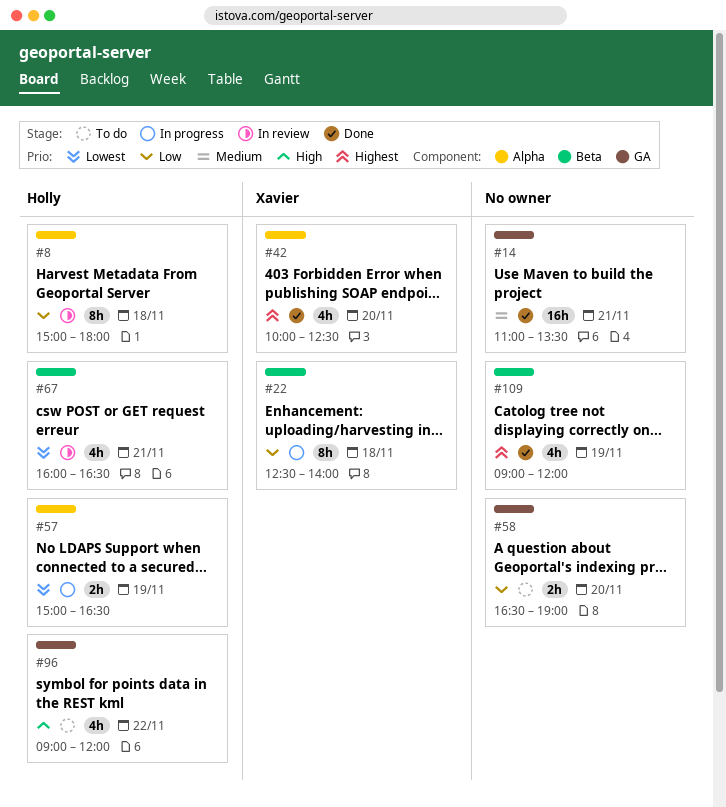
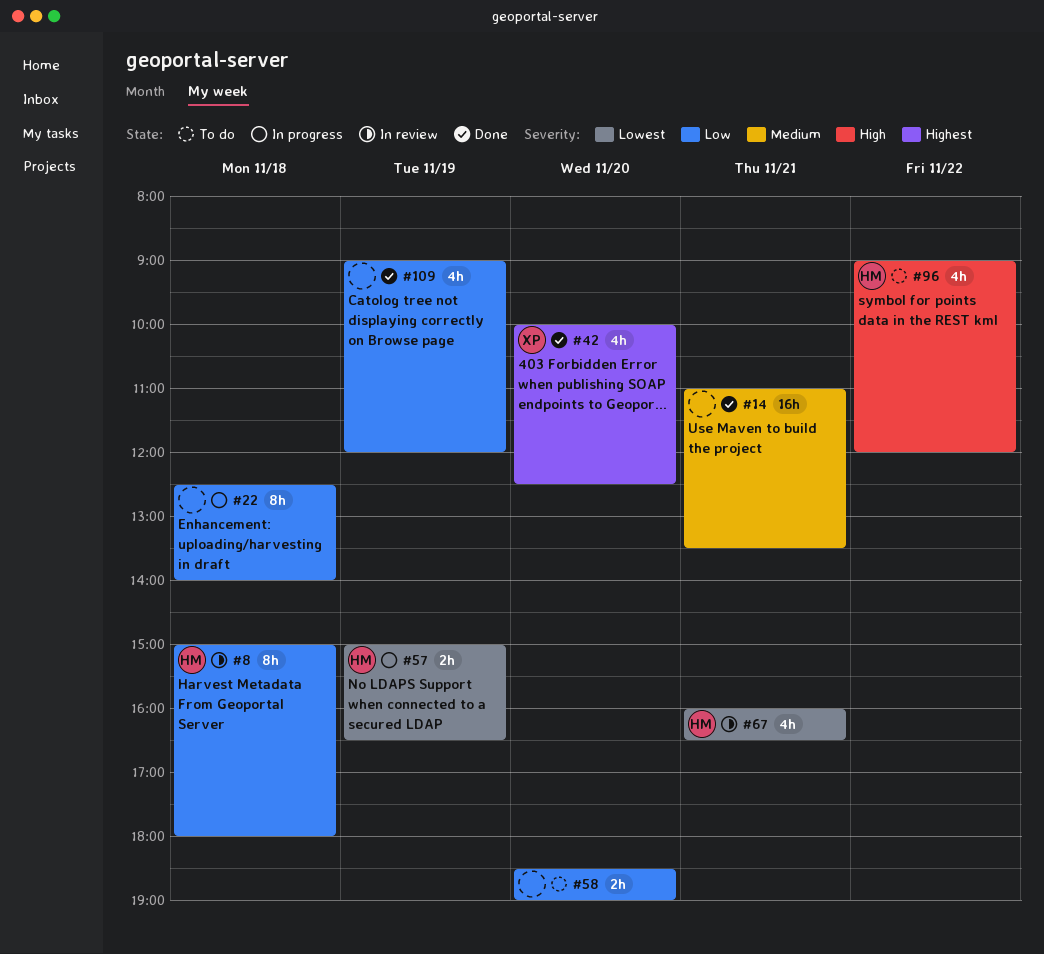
#22, owner: Xavier -> none
#58, begins: 16:30 -> 18:30
#109, priority: Highest -> Low

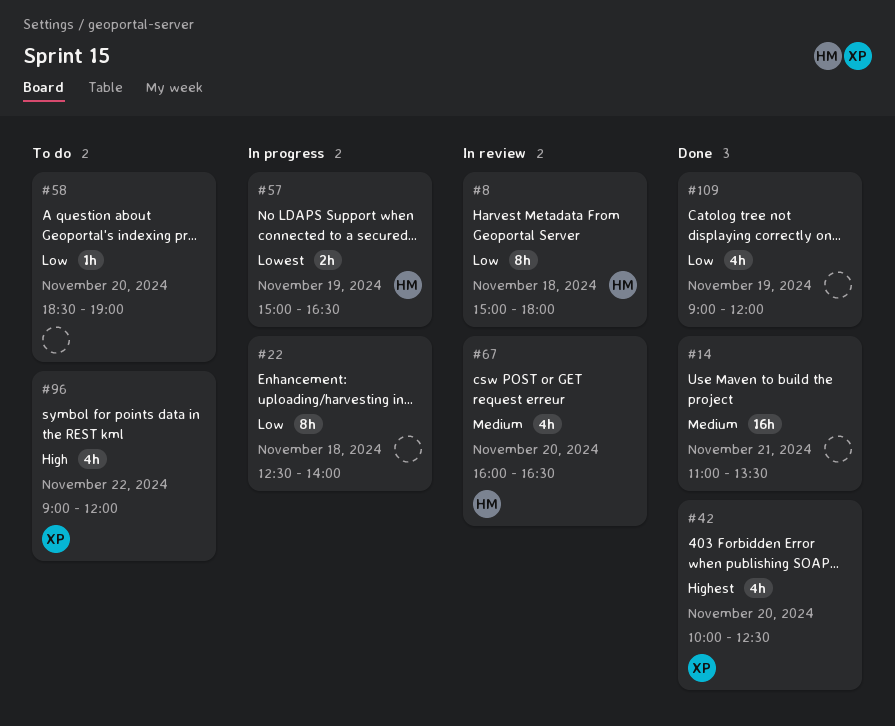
#58, estimate: 2h -> 1h
#67, priority: Lowest -> Medium
#67, day: Nov 21 -> Nov 20
#96, owner: HM -> XP

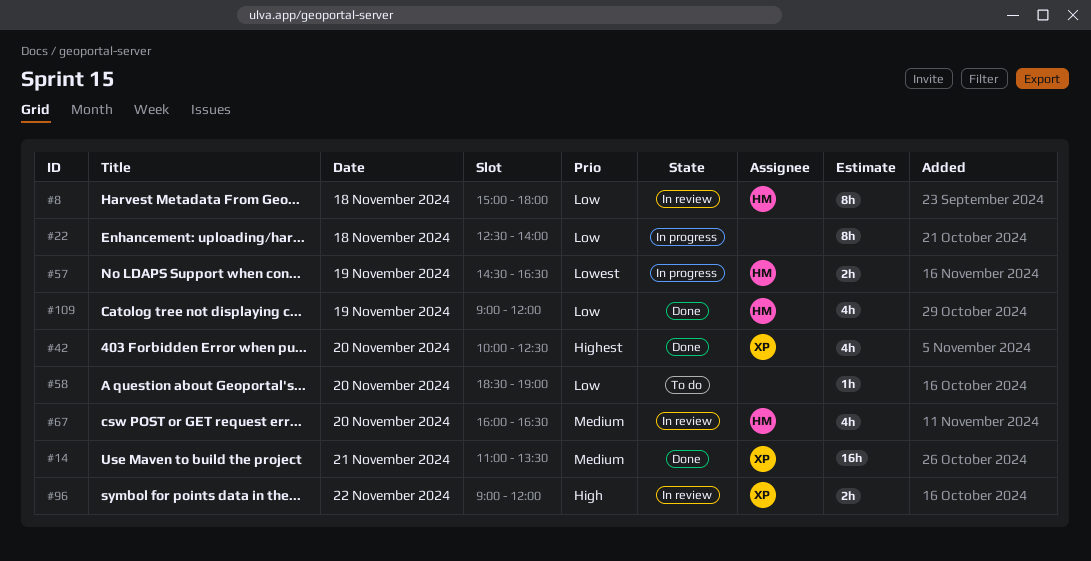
#14, owner: none -> XP
#57, begins: 15:00 -> 14:30
#96, status: To do -> In review
#96, estimate: 4h -> 2h
#109, owner: none -> HM

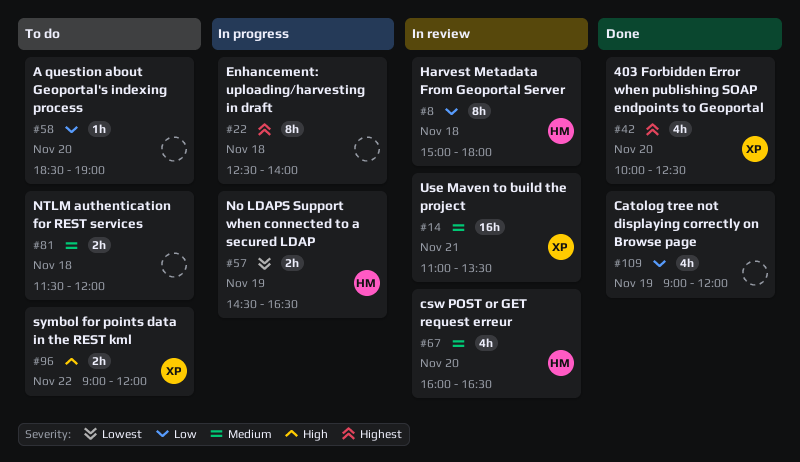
#14, status: Done -> In review
#22, priority: Low -> Highest
#81: none -> present
#96, status: In review -> To do
#109, owner: HM -> none

